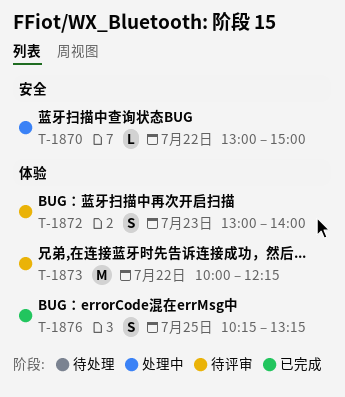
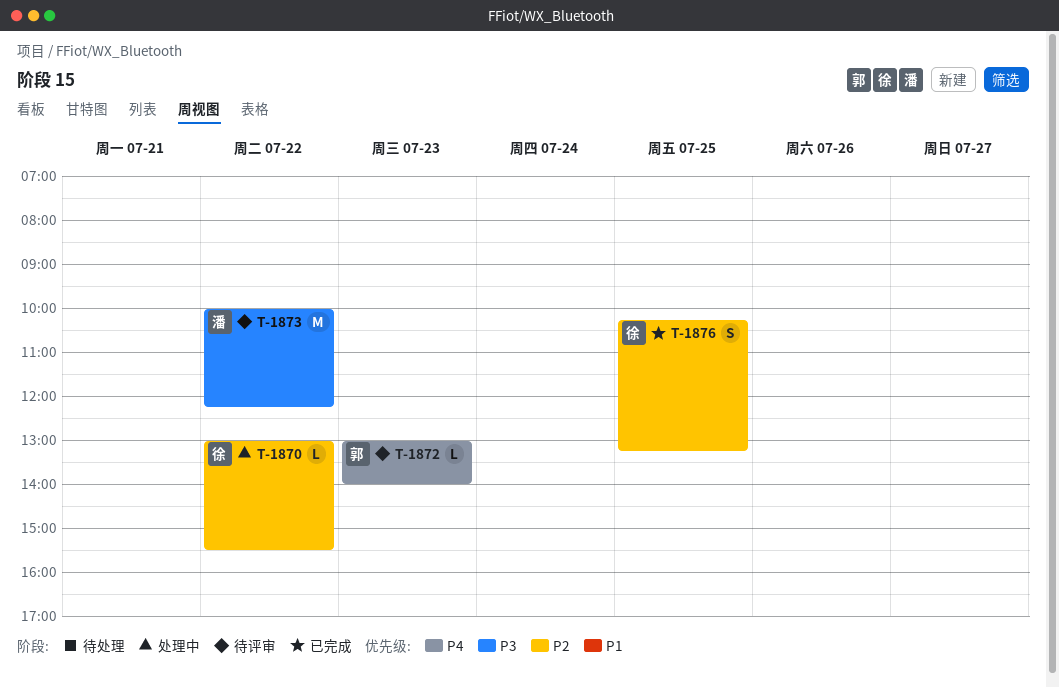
T-1870, ends: 15:00 -> 15:30
T-1872, estimate: S -> L

